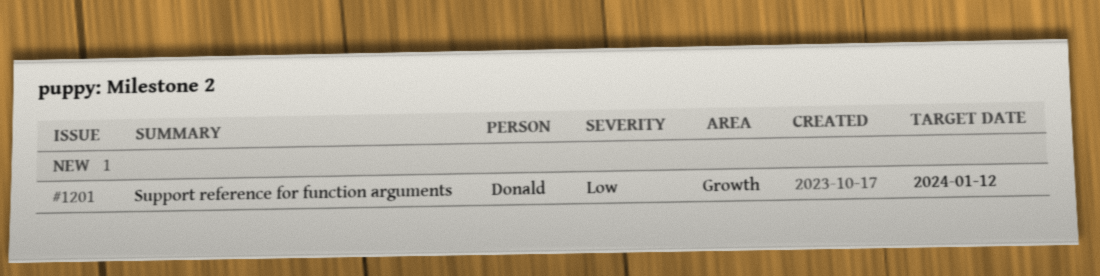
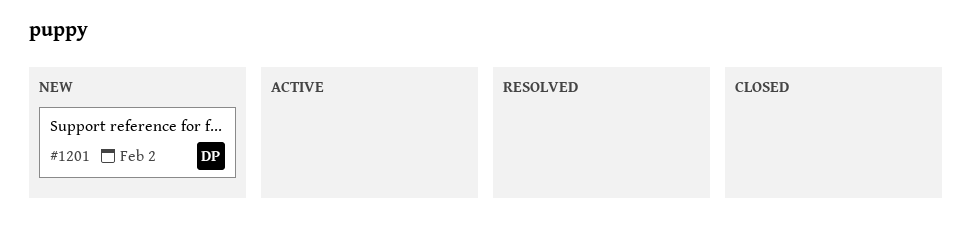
#1201, due: Jan 12 -> Feb 2

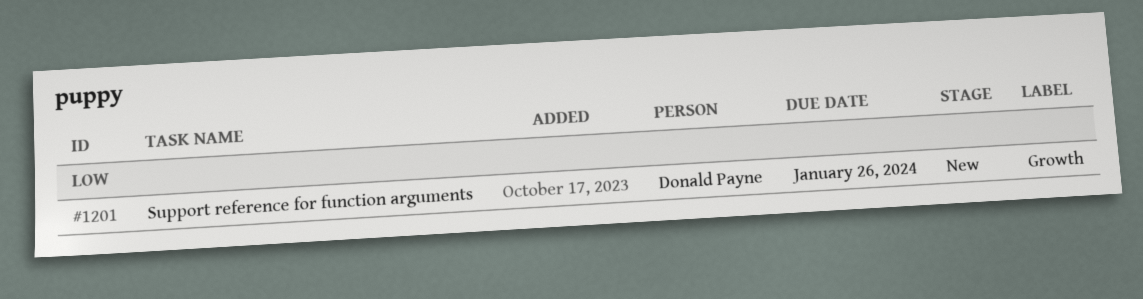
#1201, due: Feb 2 -> Jan 26

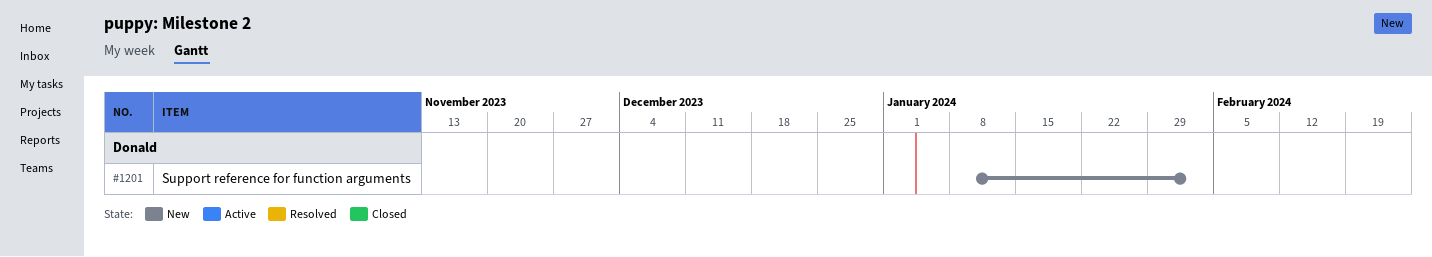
#1201, due: Jan 26 -> Feb 2

